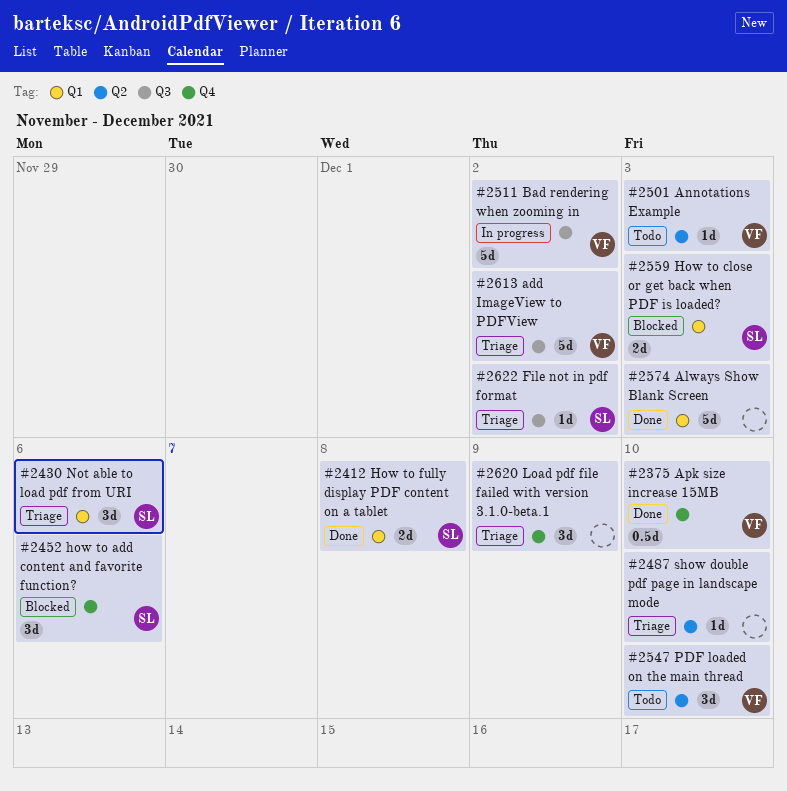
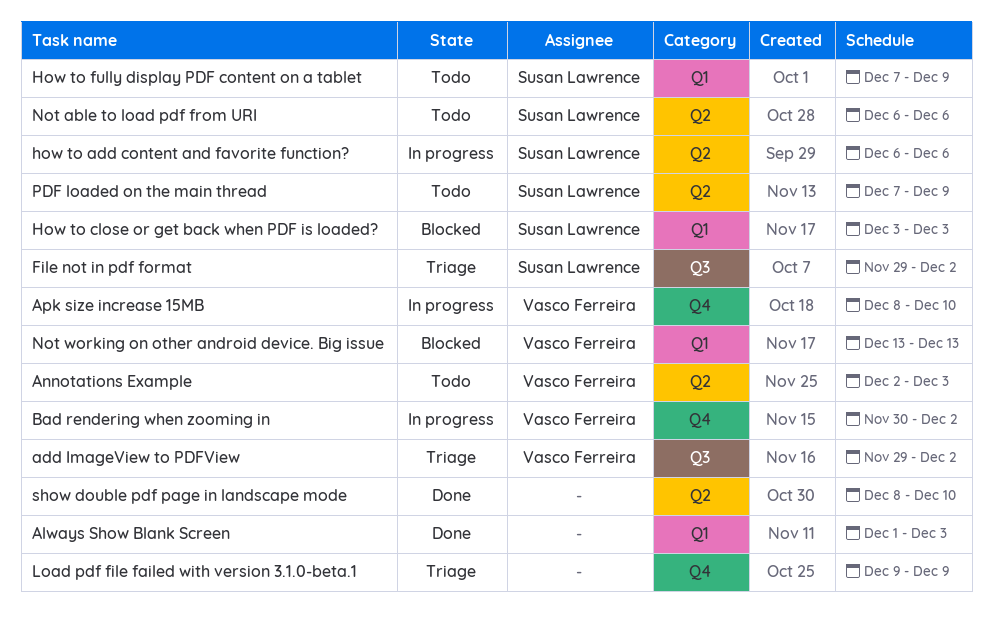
Apk size increase 15MB, status: Done -> In progress
Bad rendering when zooming in, label: Q3 -> Q4
how to add content and favorite function?, status: Blocked -> In progress
how to add content and favorite function?, label: Q4 -> Q2
How to fully display PDF content on a tablet, status: Done -> Todo
How to fully display PDF content on a tablet, due: Dec 8 -> Dec 9
Not able to load pdf from URI, status: Triage -> Todo
Not able to load pdf from URI, label: Q1 -> Q2
Not working on other android device. Big issue: none -> present
PDF loaded on the main thread, owner: Vasco Ferreira -> Susan Lawrence
PDF loaded on the main thread, due: Dec 10 -> Dec 9
show double pdf page in landscape mode, status: Triage -> Done

